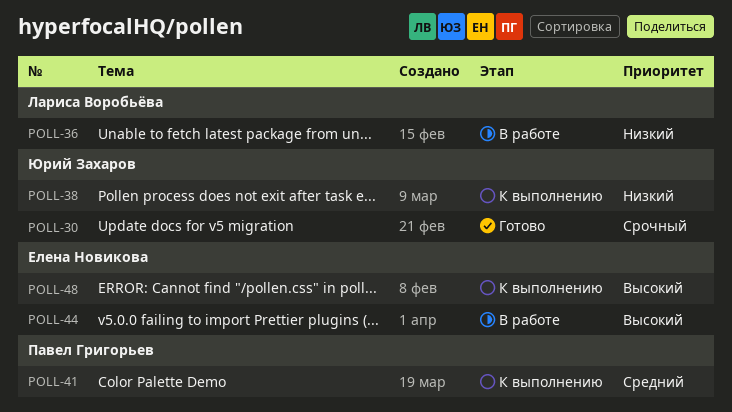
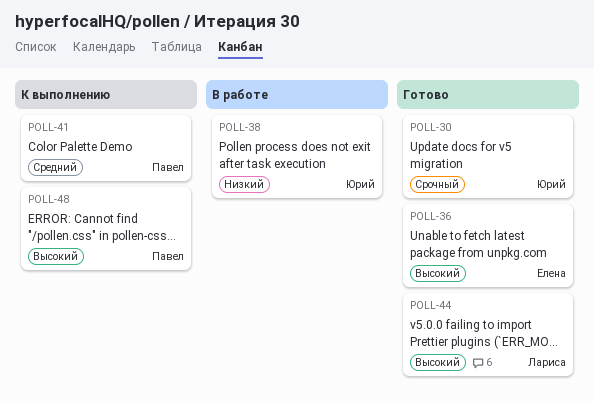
POLL-36, status: В работе -> Готово
POLL-36, owner: Лариса Воробьёва -> Елена Новикова
POLL-36, priority: Низкий -> Высокий
POLL-38, status: К выполнению -> В работе
POLL-44, status: В работе -> Готово
POLL-44, owner: Елена Новикова -> Лариса Воробьёва
POLL-48, owner: Елена Новикова -> Павел Григорьев

